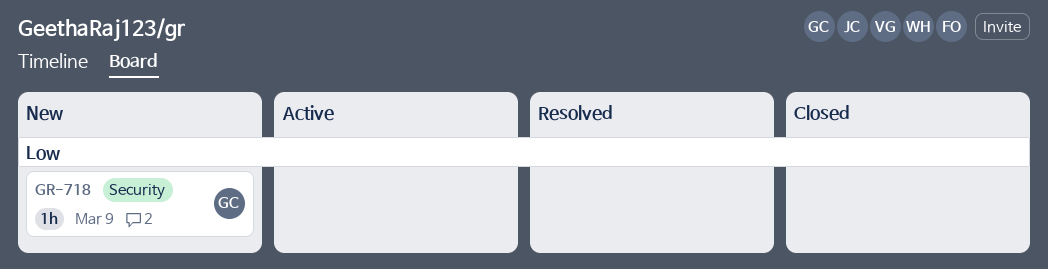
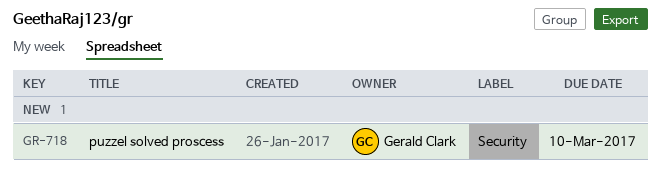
GR-718, due: Mar 9 -> Mar 10

